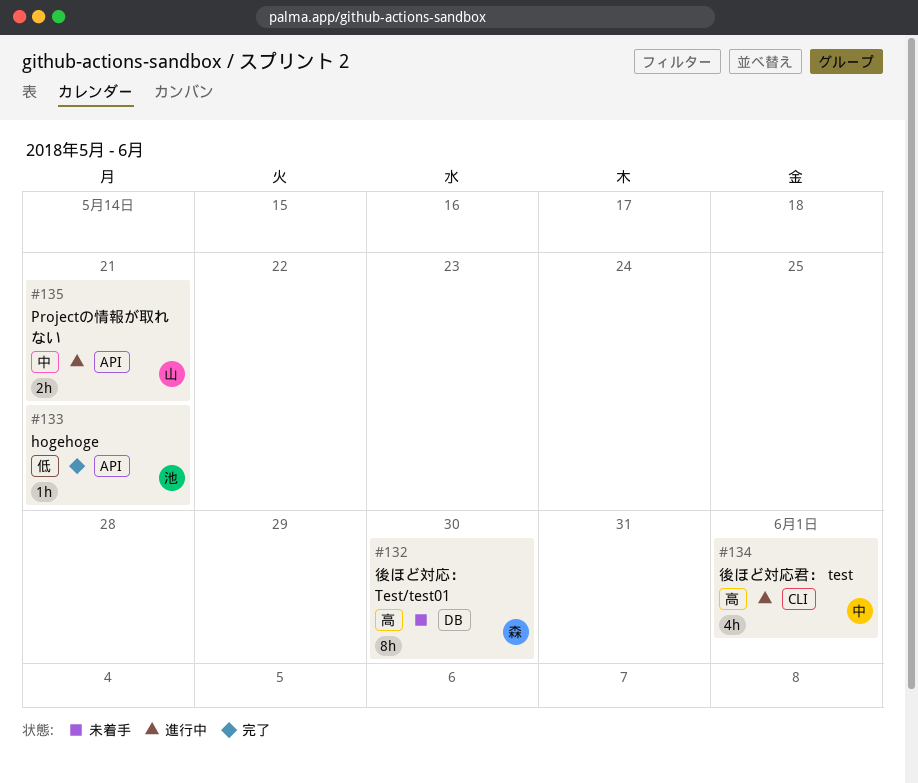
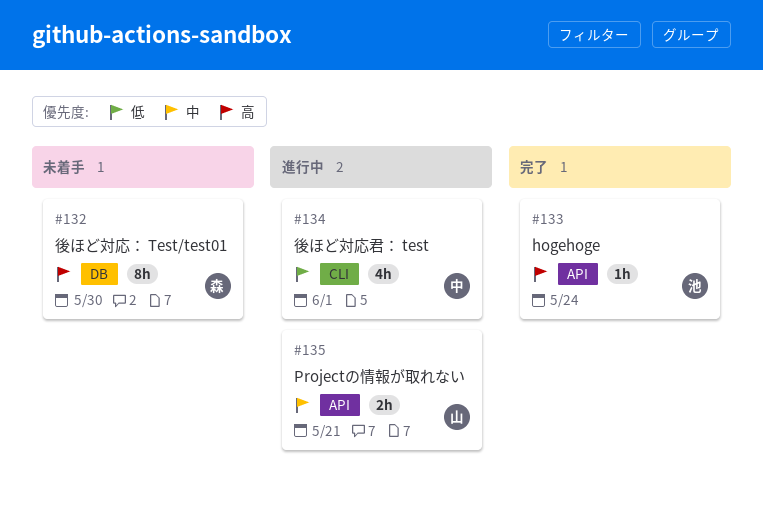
#133, priority: 低 -> 高
#133, due: May 21 -> May 24
#134, priority: 高 -> 低

